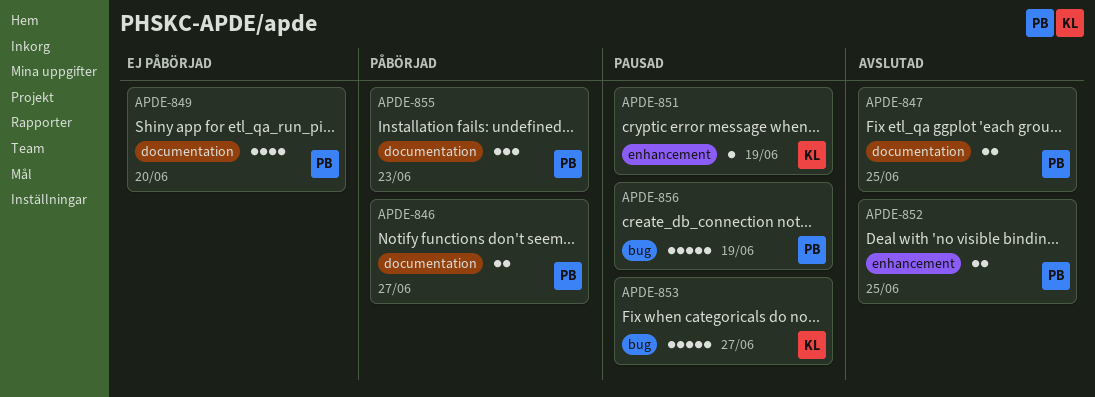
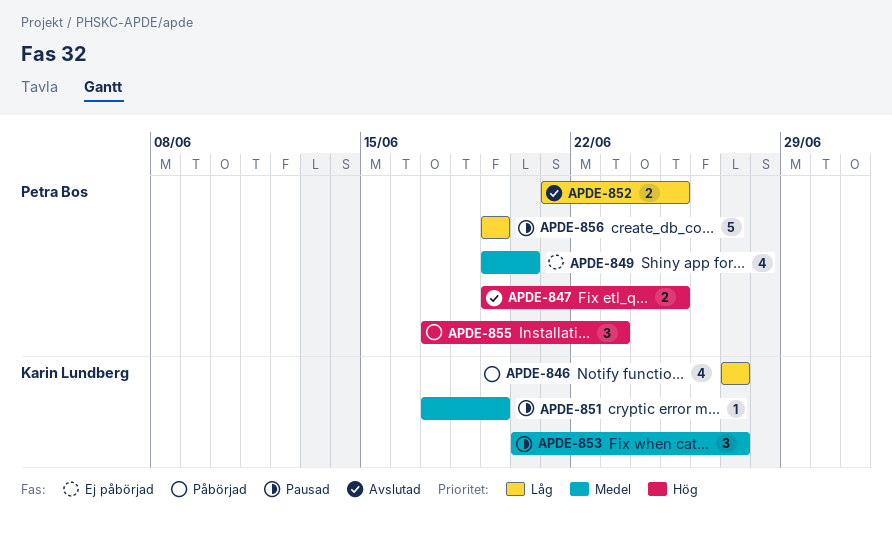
APDE-846, owner: Petra Bos -> Karin Lundberg
APDE-846, estimate: 2 -> 4
APDE-853, estimate: 5 -> 3

